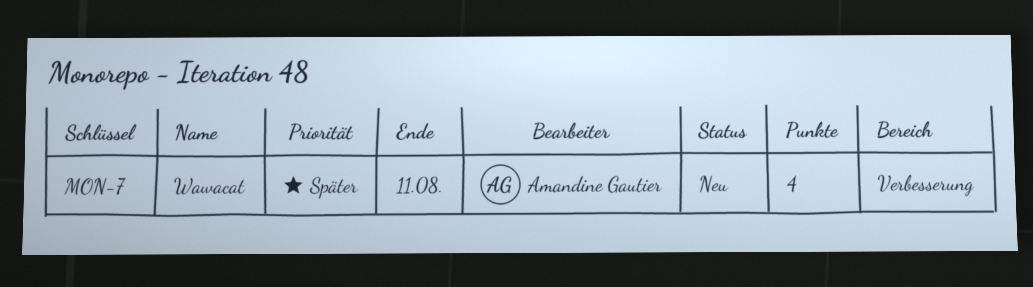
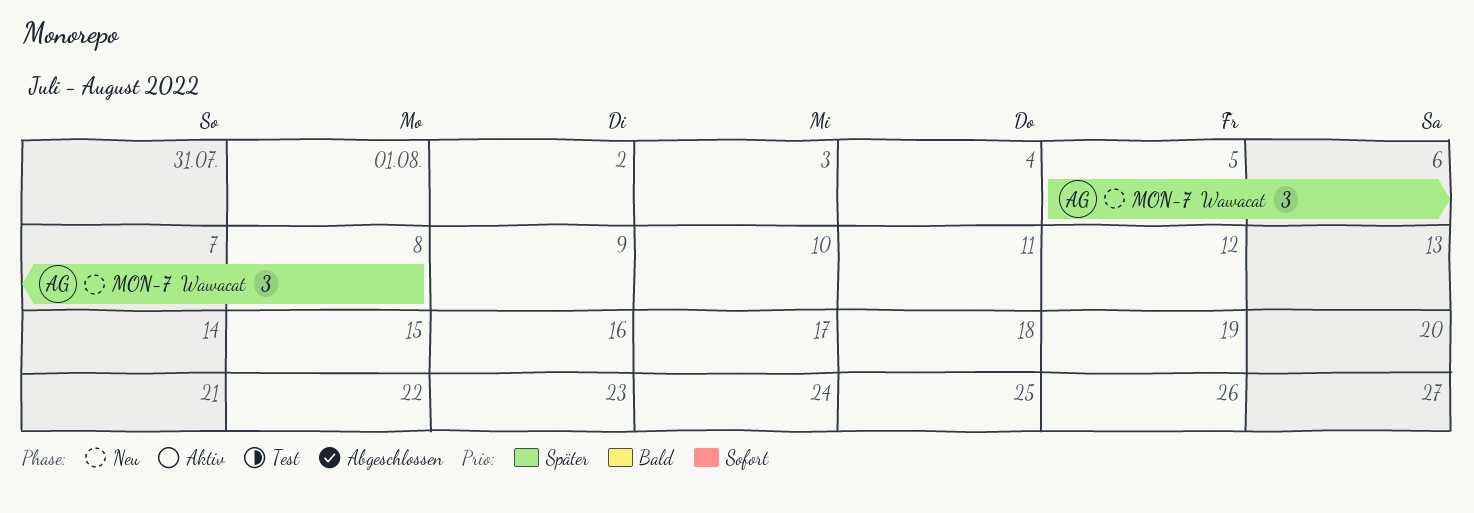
MON-7, estimate: 4 -> 3
MON-7, due: Aug 11 -> Aug 8

